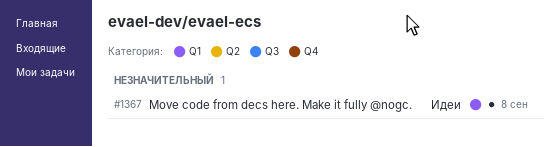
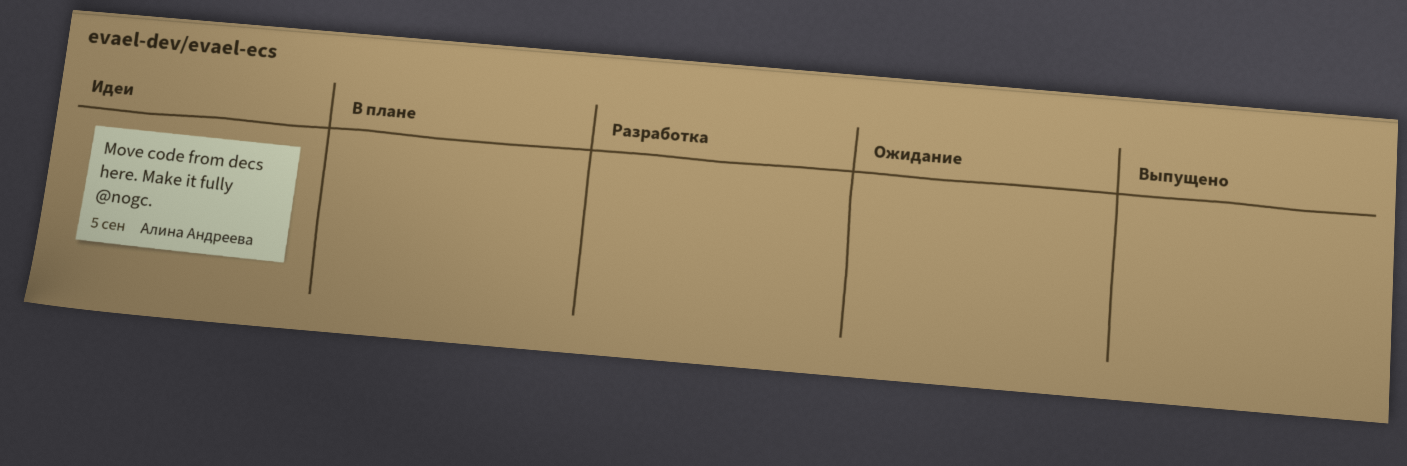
Move code from decs here. Make it fully @nogc., due: Sep 8 -> Sep 5

